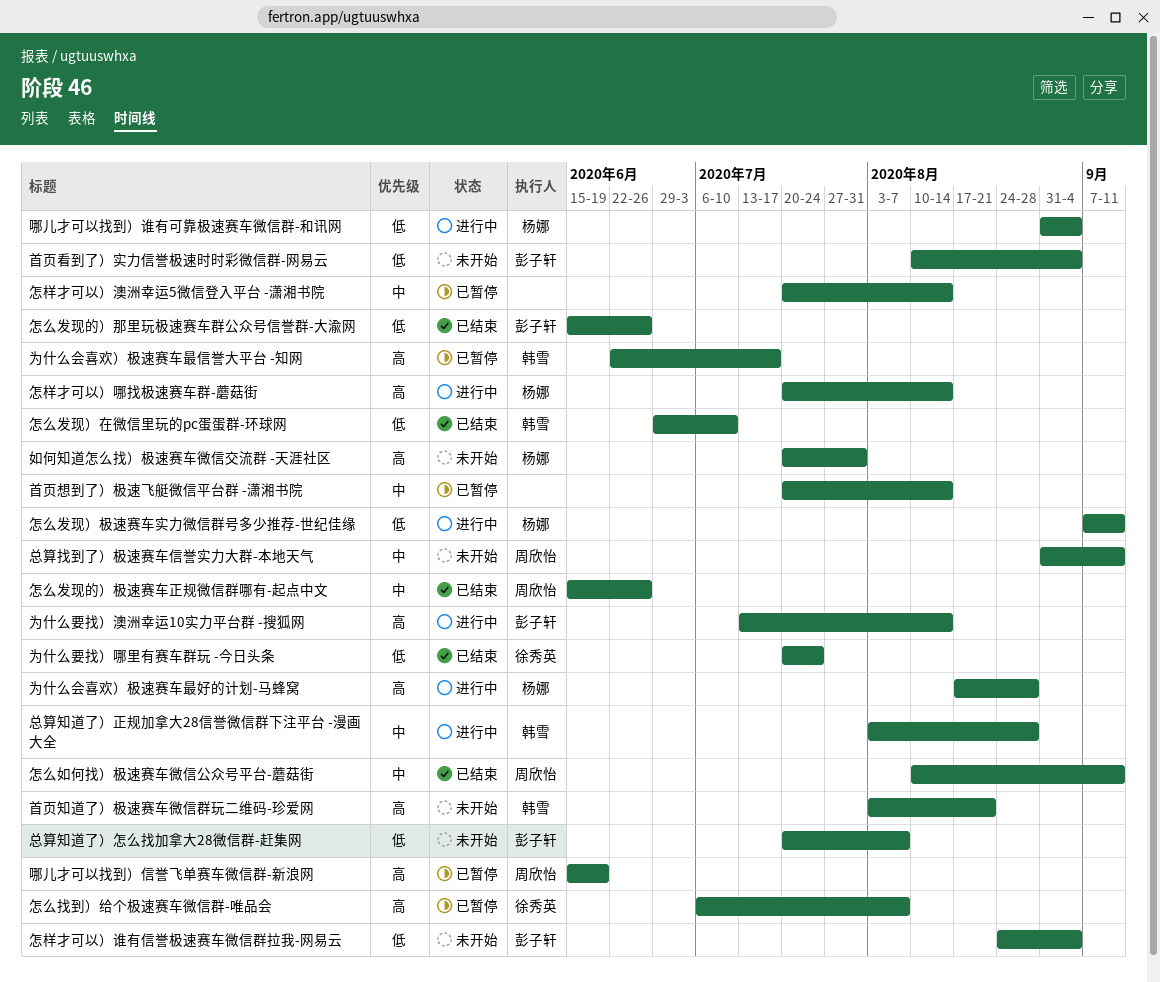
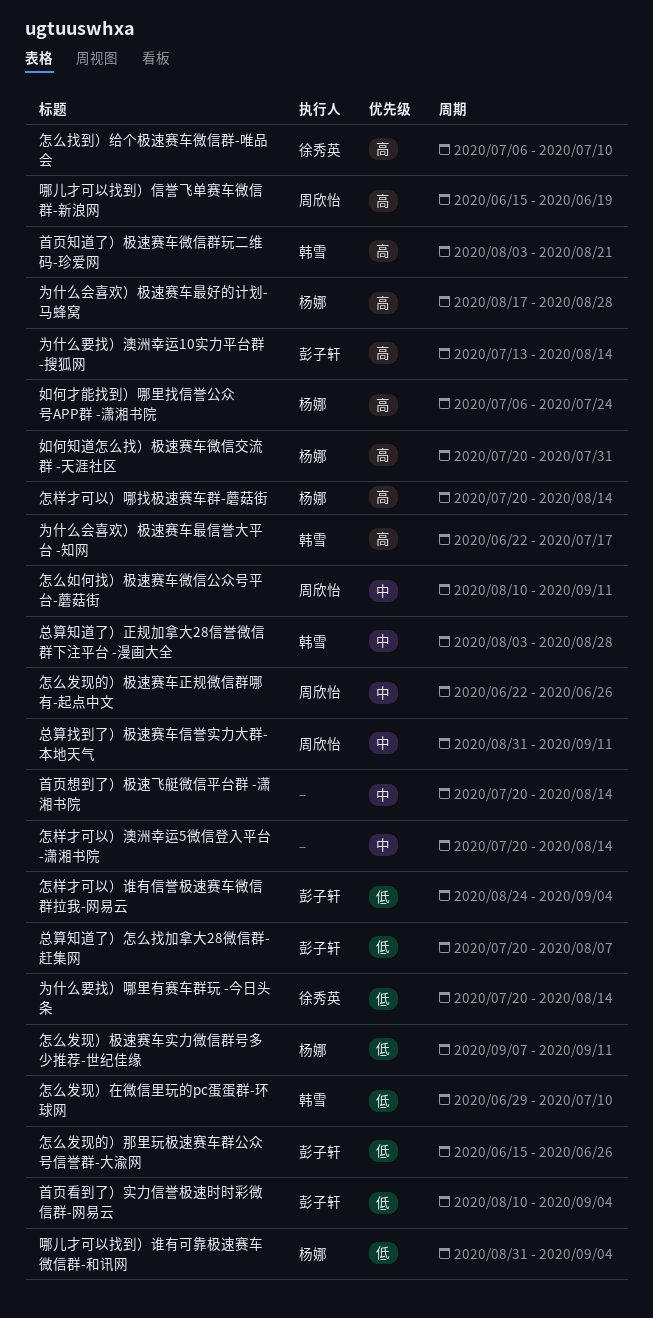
为什么要找）哪里有赛车群玩 -今日头条, due: Jul 24 -> Aug 14
如何才能找到）哪里找信誉公众号APP群 -潇湘书院: none -> present
怎么发现的）极速赛车正规微信群哪有-起点中文, start: Jun 15 -> Jun 22
怎么找到）给个极速赛车微信群-唯品会, due: Aug 7 -> Jul 10

